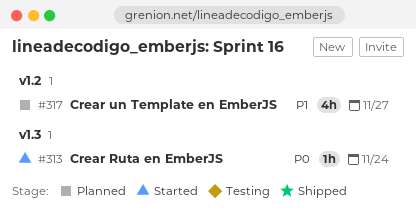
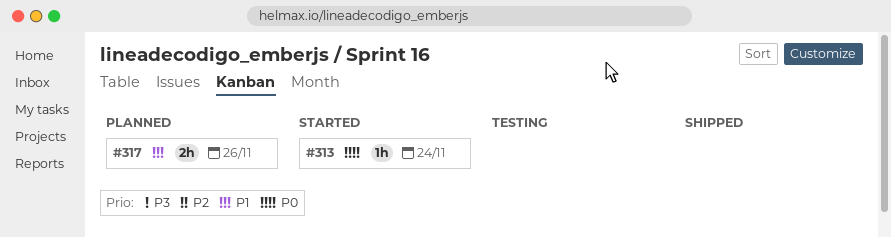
#317, estimate: 4h -> 2h
#317, due: Nov 27 -> Nov 26

